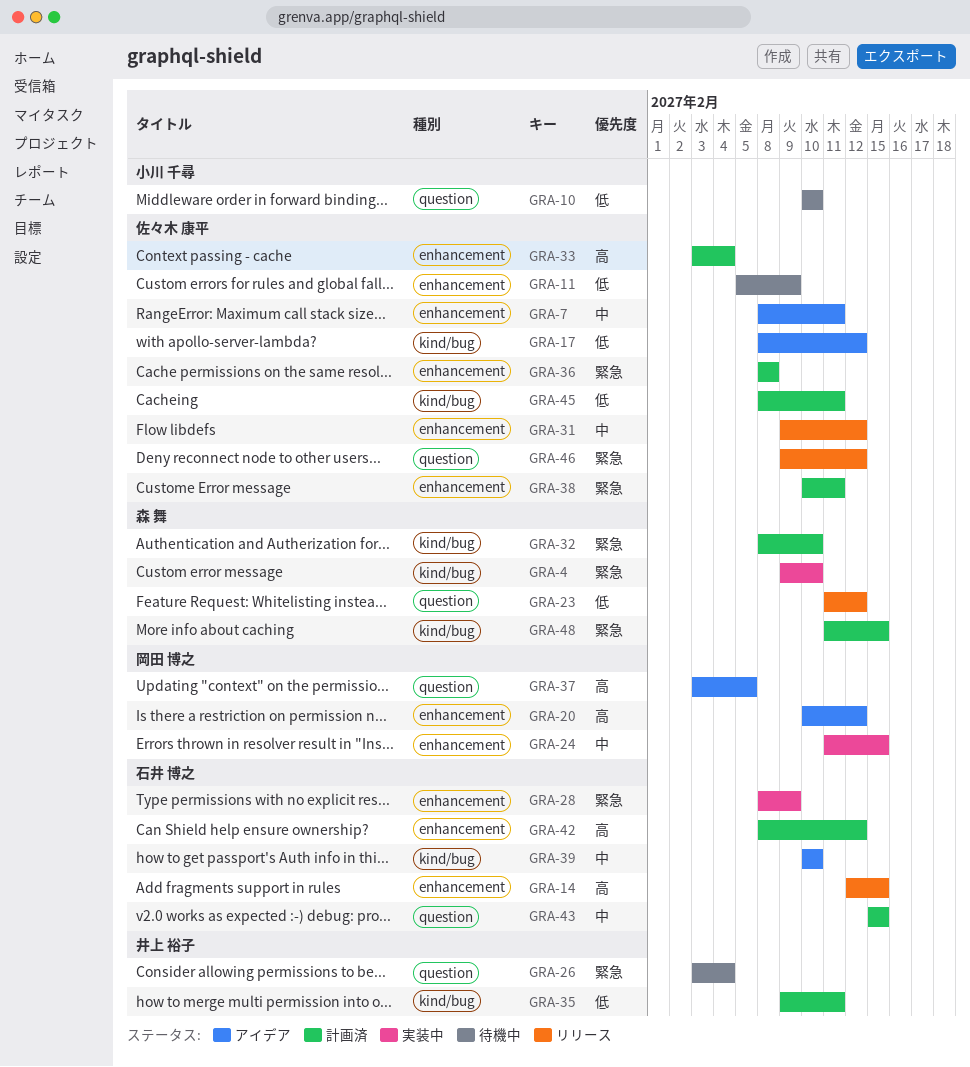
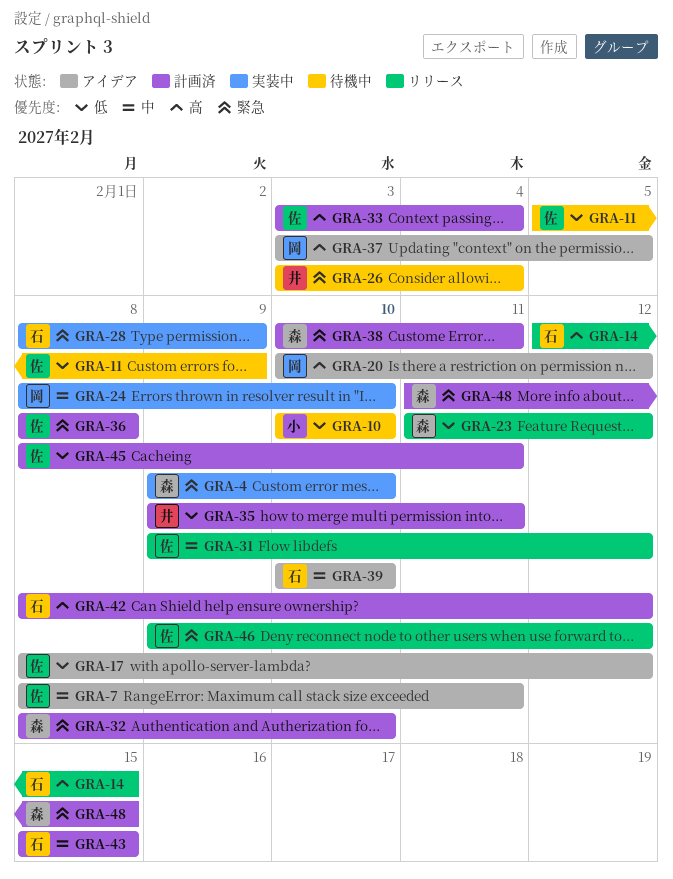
GRA-24, start: Feb 11 -> Feb 8
GRA-24, due: Feb 15 -> Feb 10
GRA-38, owner: 佐々木 康平 -> 森 舞

